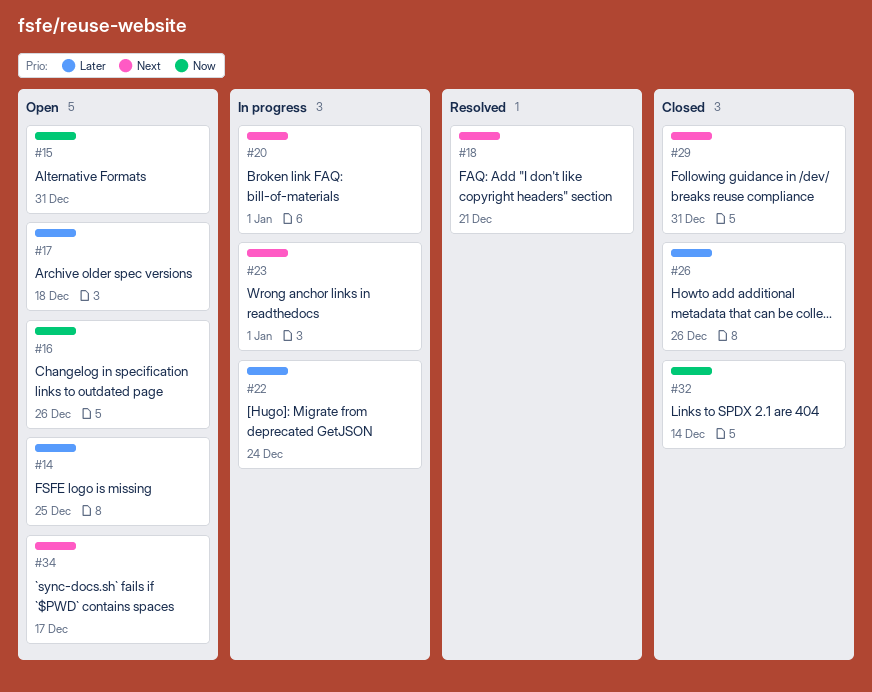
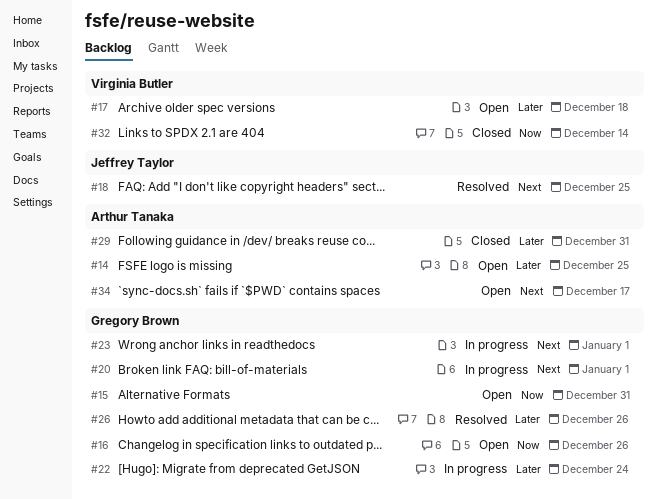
#18, due: Dec 21 -> Dec 25
#26, status: Closed -> Resolved
#29, priority: Next -> Later

